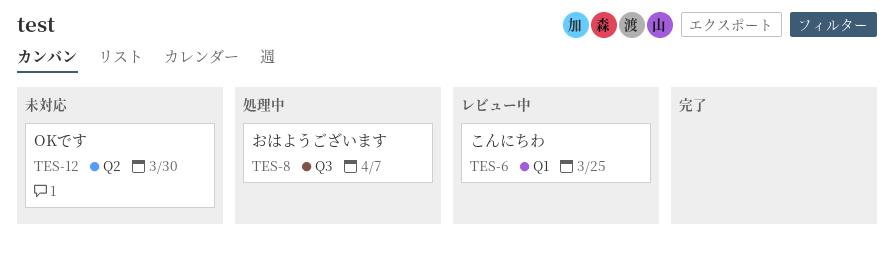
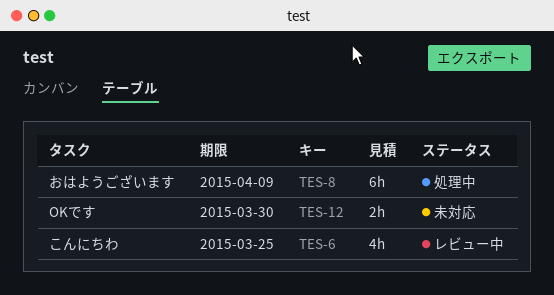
TES-8, due: Apr 7 -> Apr 9

